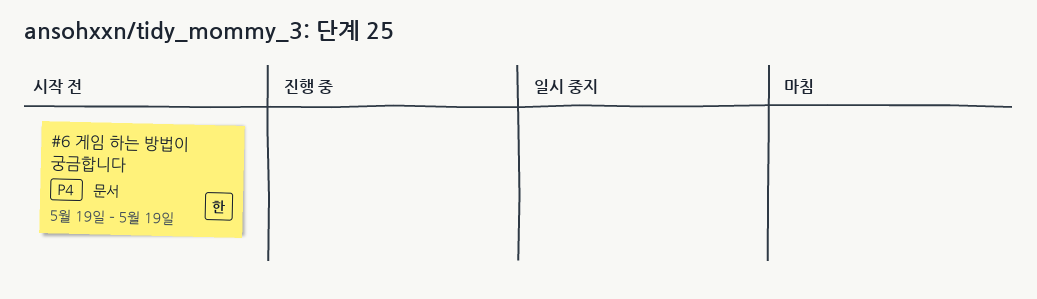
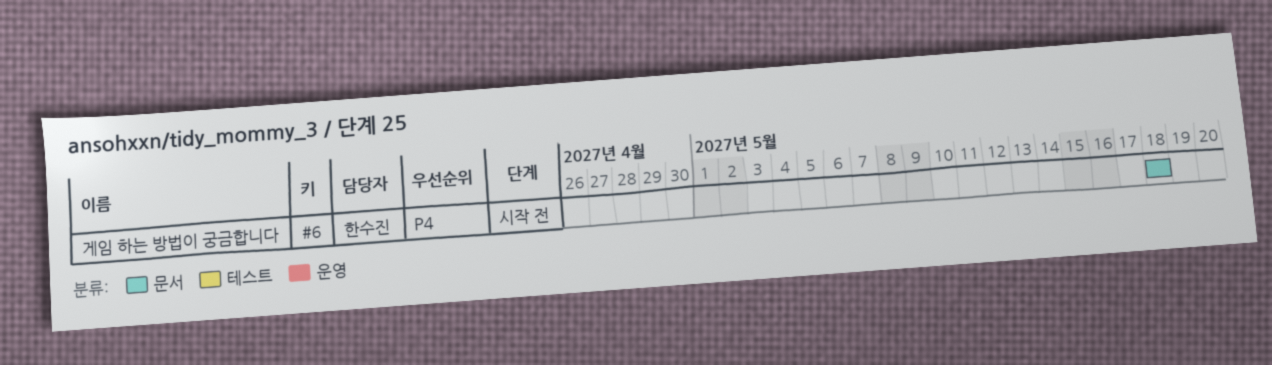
#6, start: May 19 -> May 18
#6, due: May 19 -> May 18

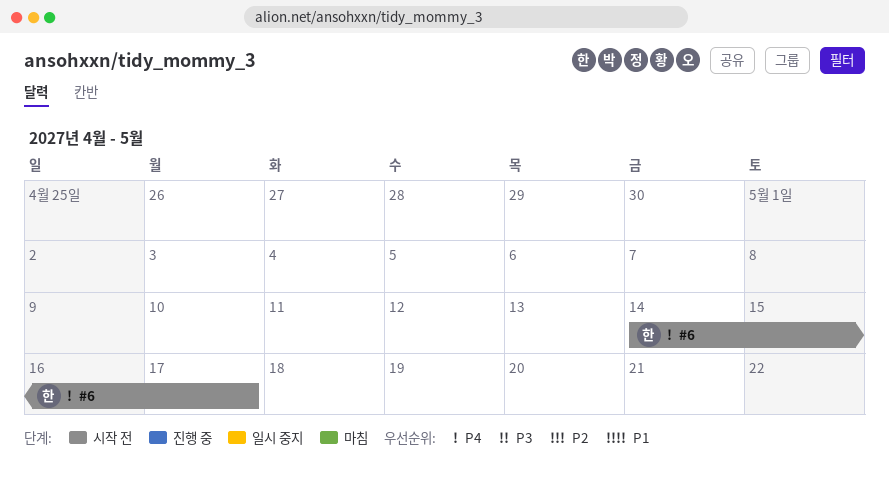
#6, start: May 18 -> May 14
#6, due: May 18 -> May 17

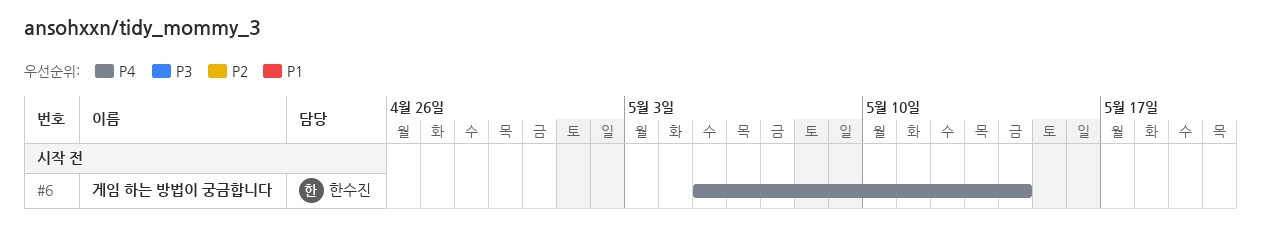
#6, start: May 14 -> May 5
#6, due: May 17 -> May 14

